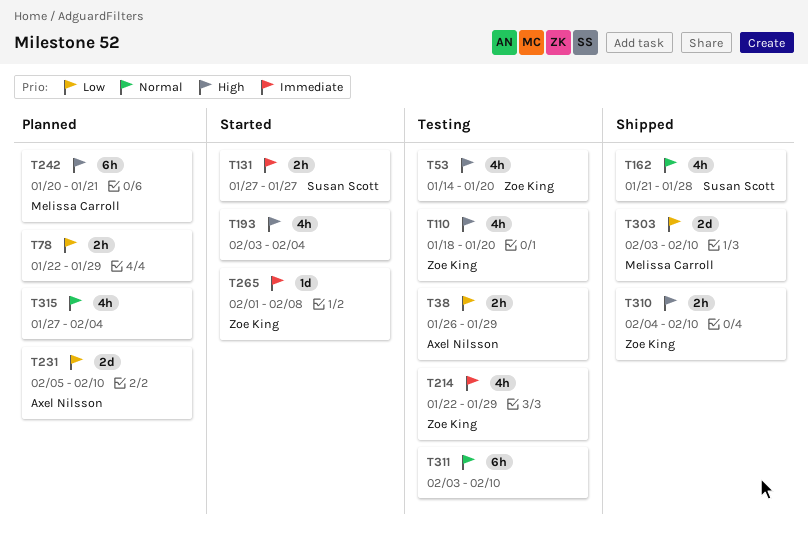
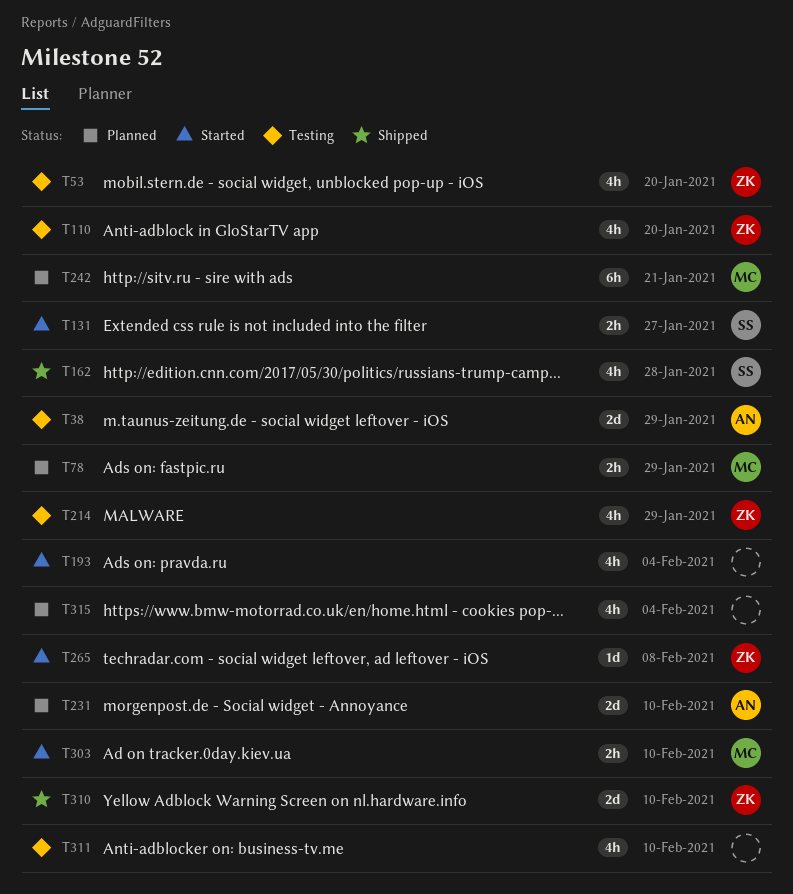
T38, estimate: 2h -> 2d
T78, owner: none -> Melissa Carroll
T303, status: Shipped -> Started
T303, estimate: 2d -> 2h
T310, estimate: 2h -> 2d
T311, estimate: 6h -> 4h

